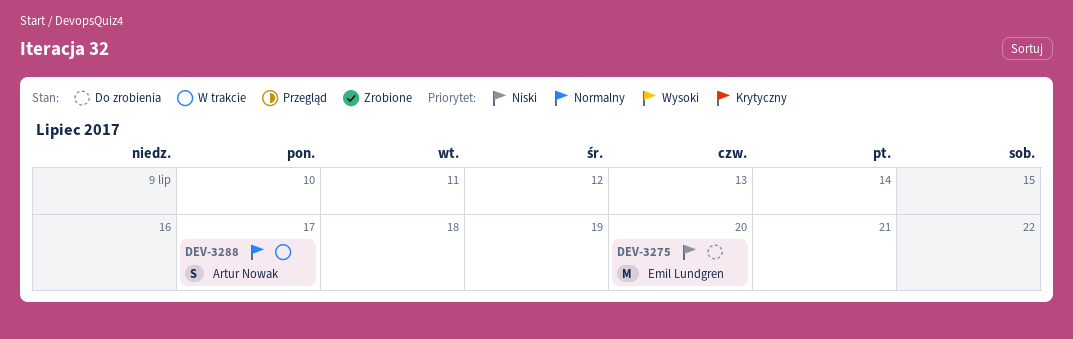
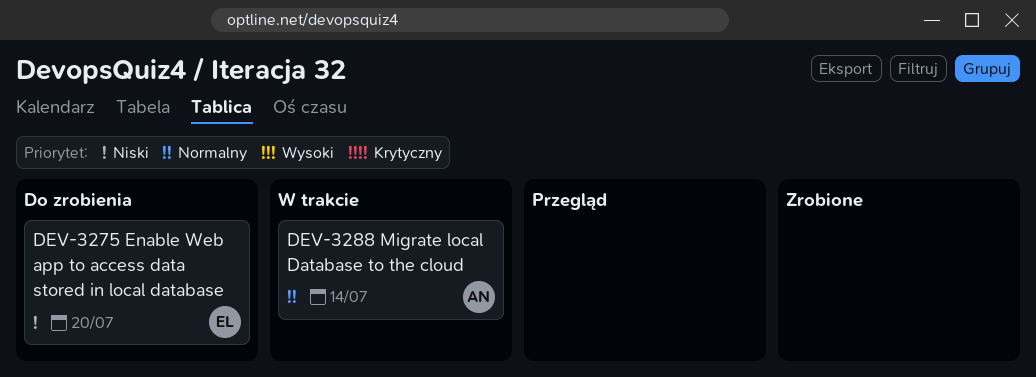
DEV-3288, due: Jul 17 -> Jul 14

